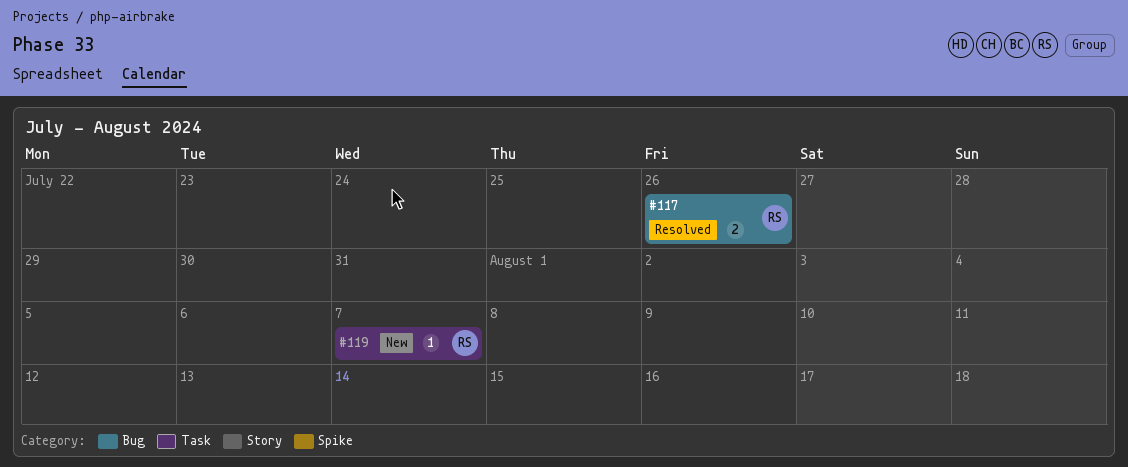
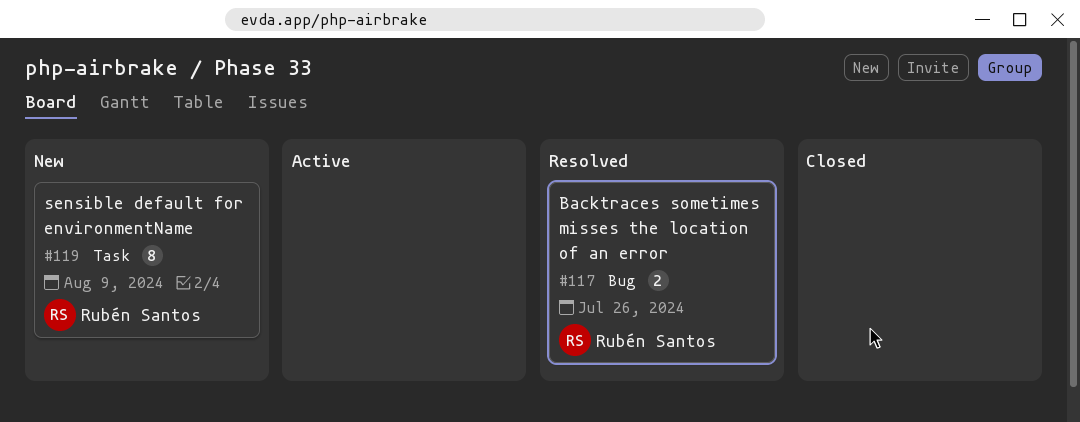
#119, estimate: 1 -> 8
#119, due: Aug 7 -> Aug 9

